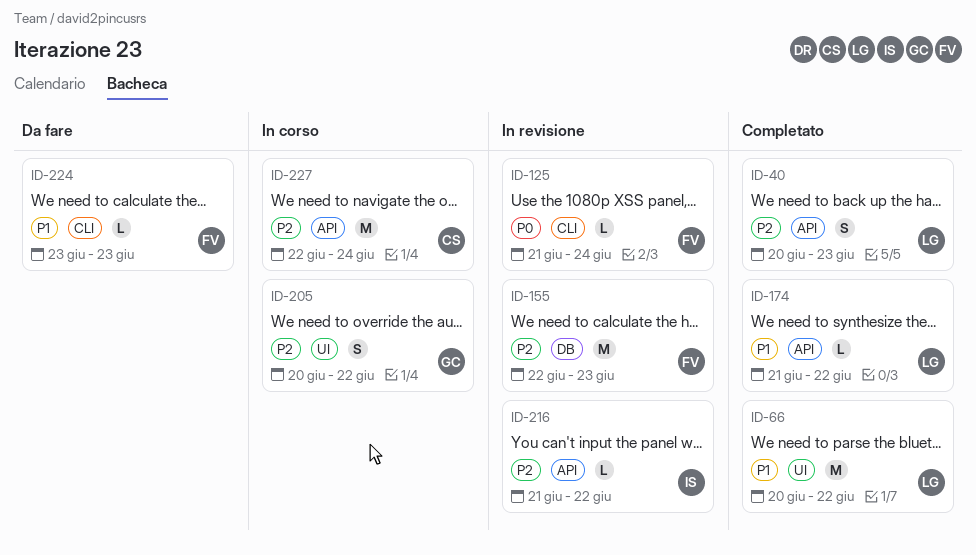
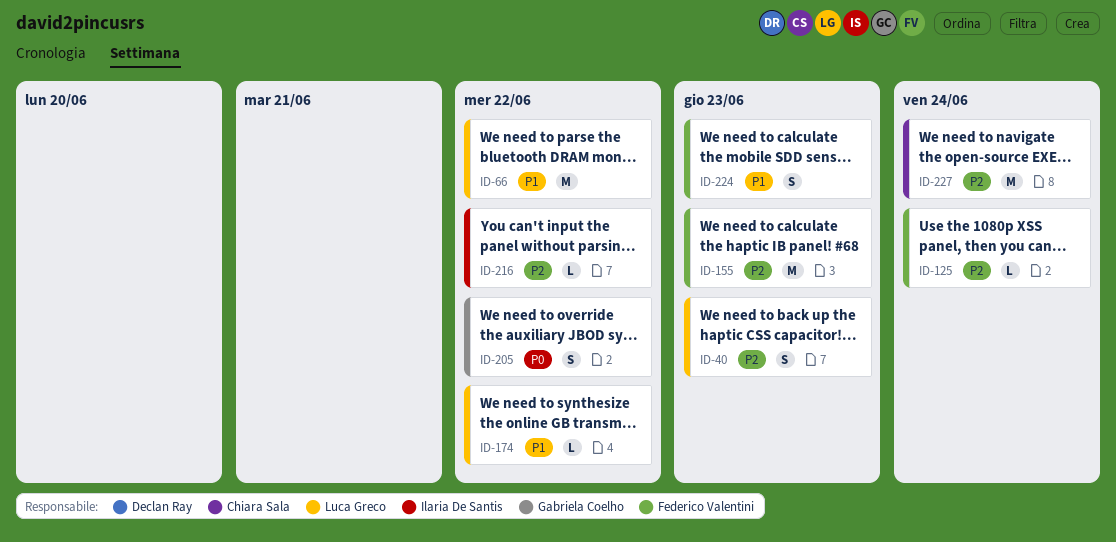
ID-125, priority: P0 -> P2
ID-205, priority: P2 -> P0
ID-224, estimate: L -> S

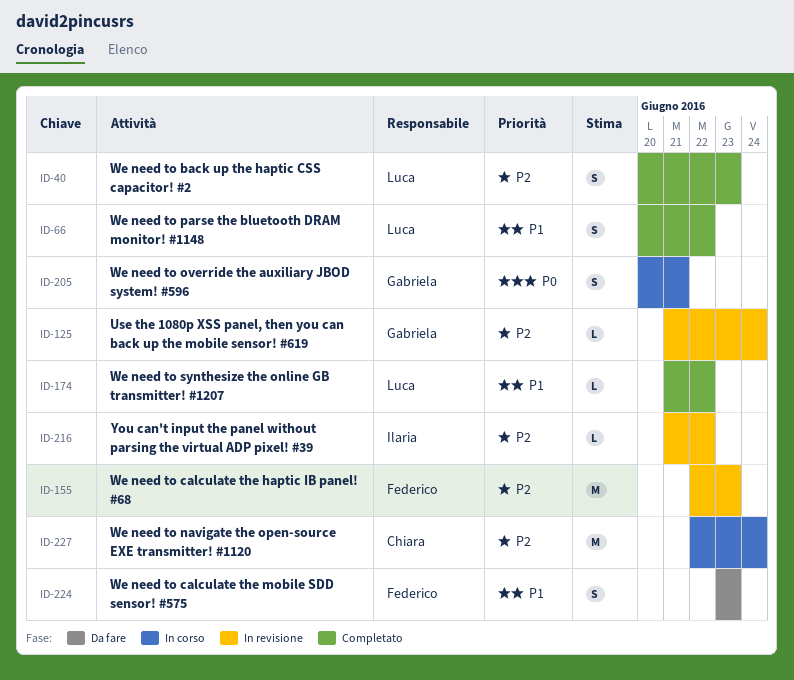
ID-66, estimate: M -> S
ID-125, owner: Federico Valentini -> Gabriela Coelho
ID-205, due: Jun 22 -> Jun 21

